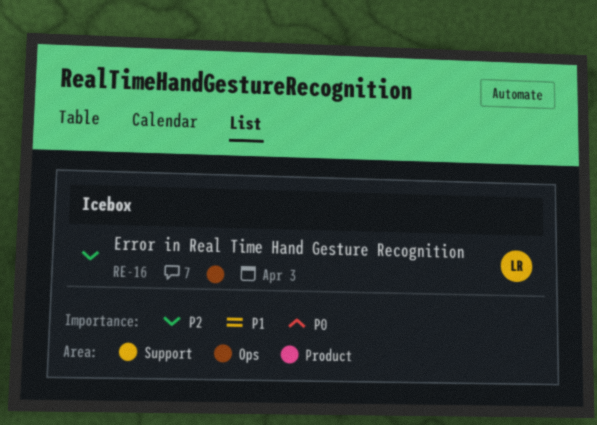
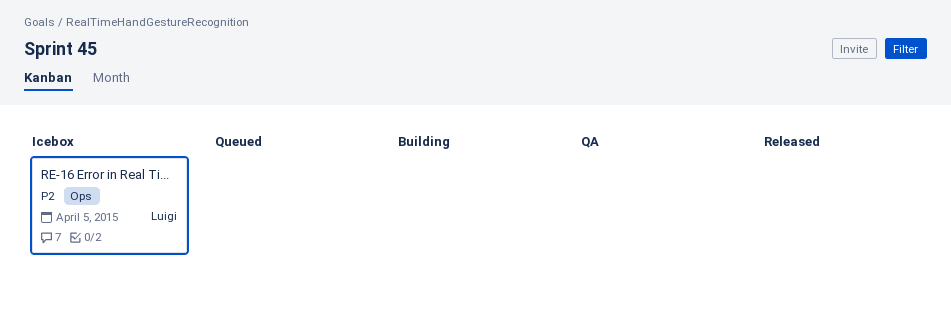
RE-16, due: Apr 3 -> Apr 5

